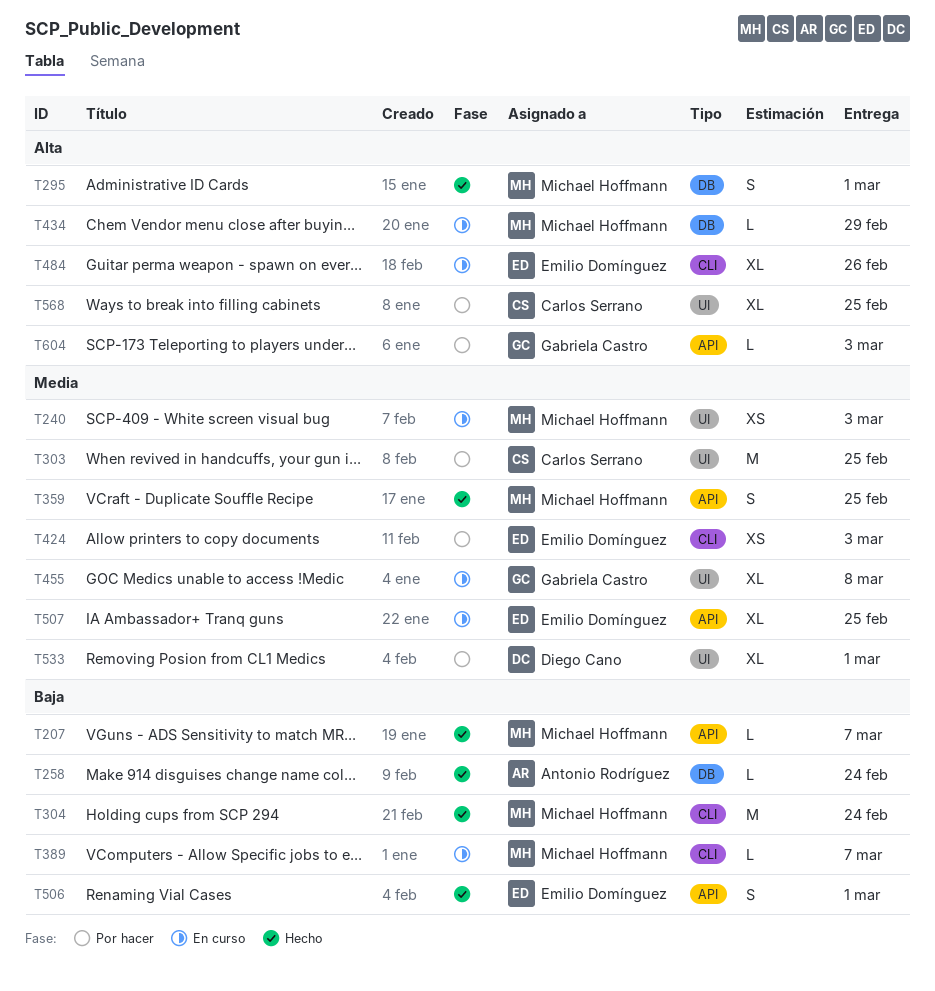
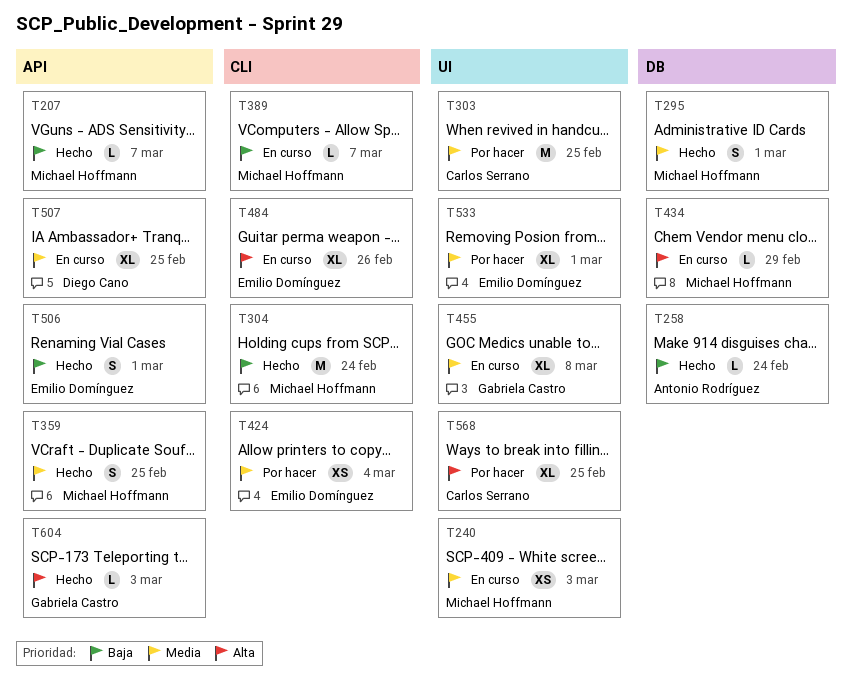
T295, priority: Alta -> Media
T424, due: Mar 3 -> Mar 4
T507, owner: Emilio Domínguez -> Diego Cano
T533, owner: Diego Cano -> Emilio Domínguez
T604, status: Por hacer -> Hecho

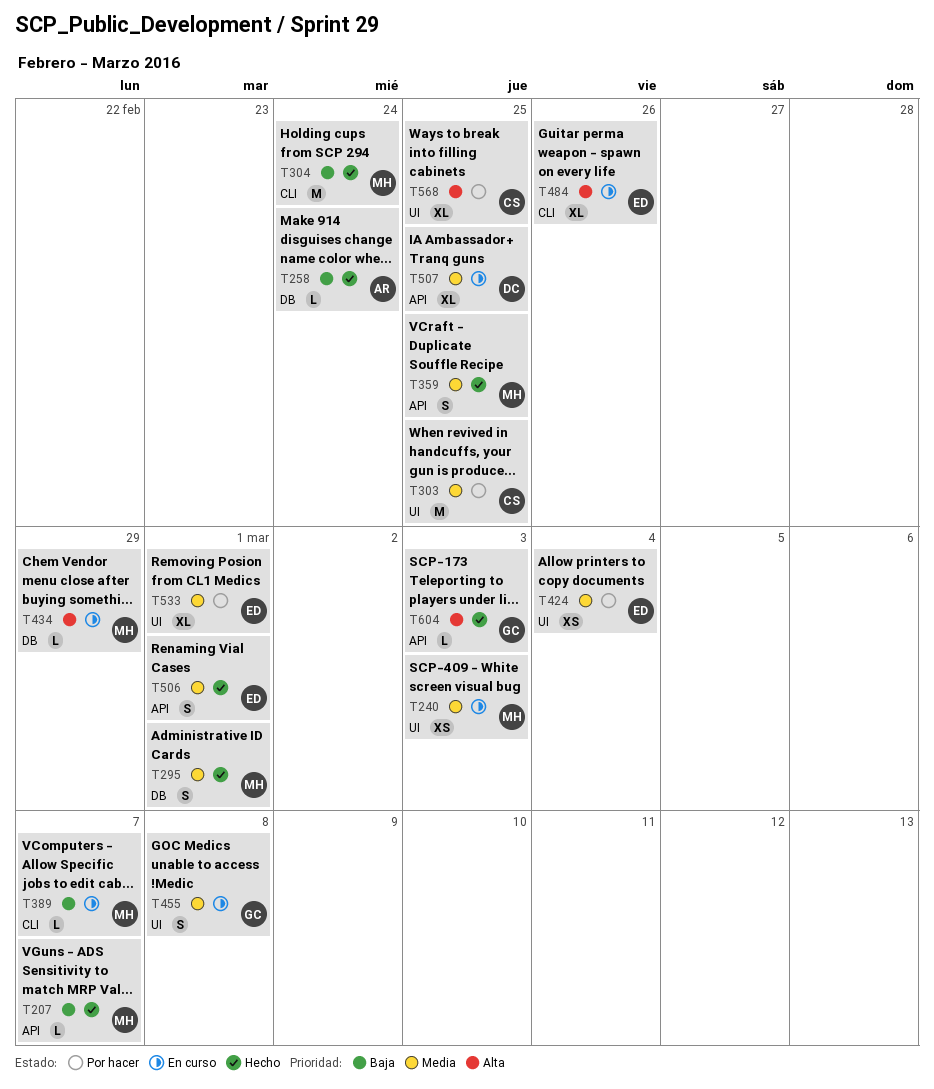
T424, label: CLI -> UI
T455, estimate: XL -> S
T506, priority: Baja -> Media

